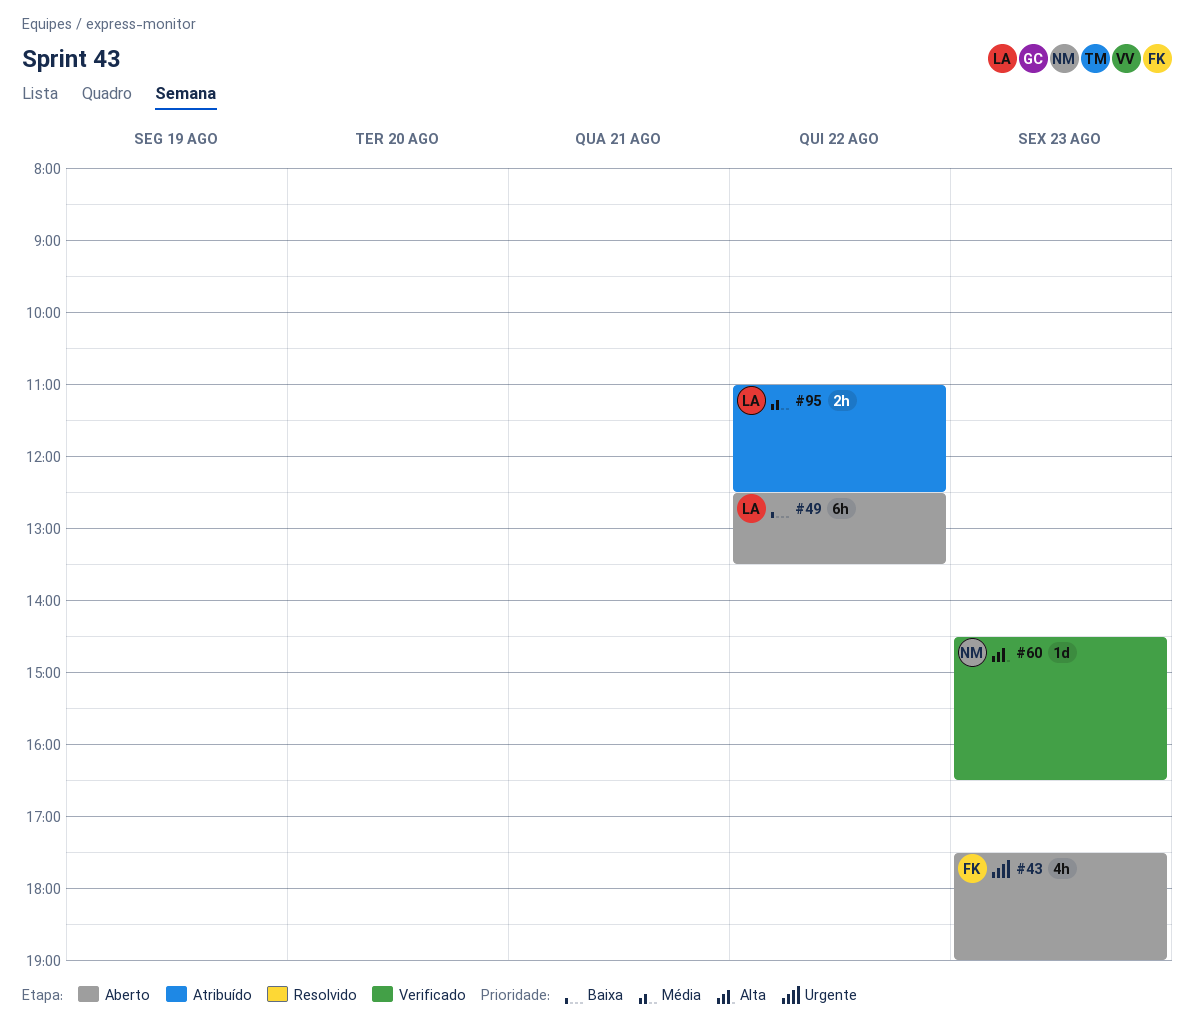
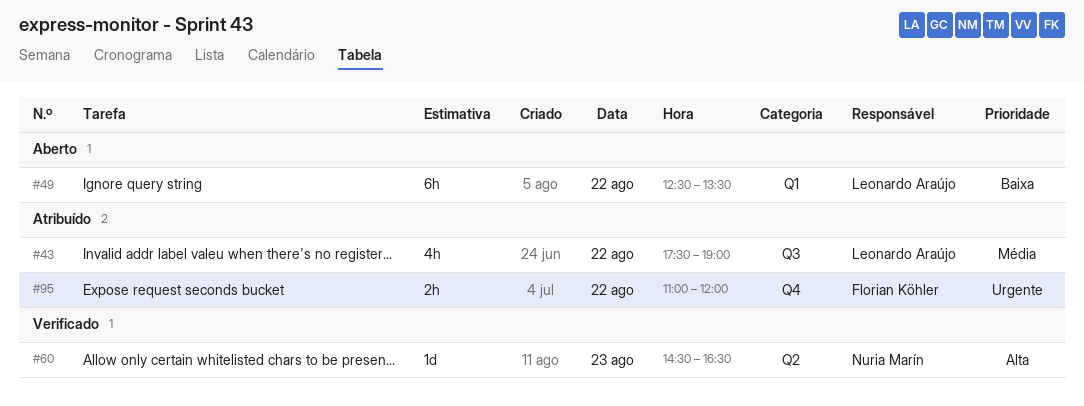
#43, status: Aberto -> Atribuído
#43, owner: Florian Köhler -> Leonardo Araújo
#43, priority: Urgente -> Média
#43, day: Aug 23 -> Aug 22
#95, owner: Leonardo Araújo -> Florian Köhler
#95, priority: Média -> Urgente
#95, ends: 12:30 -> 12:00

